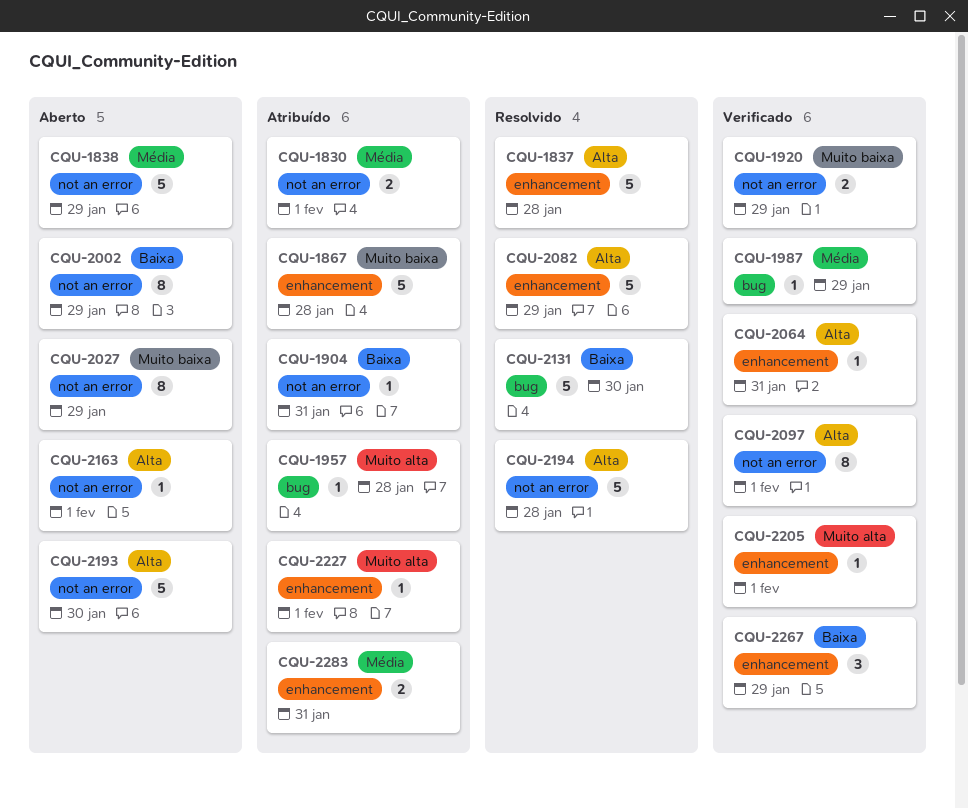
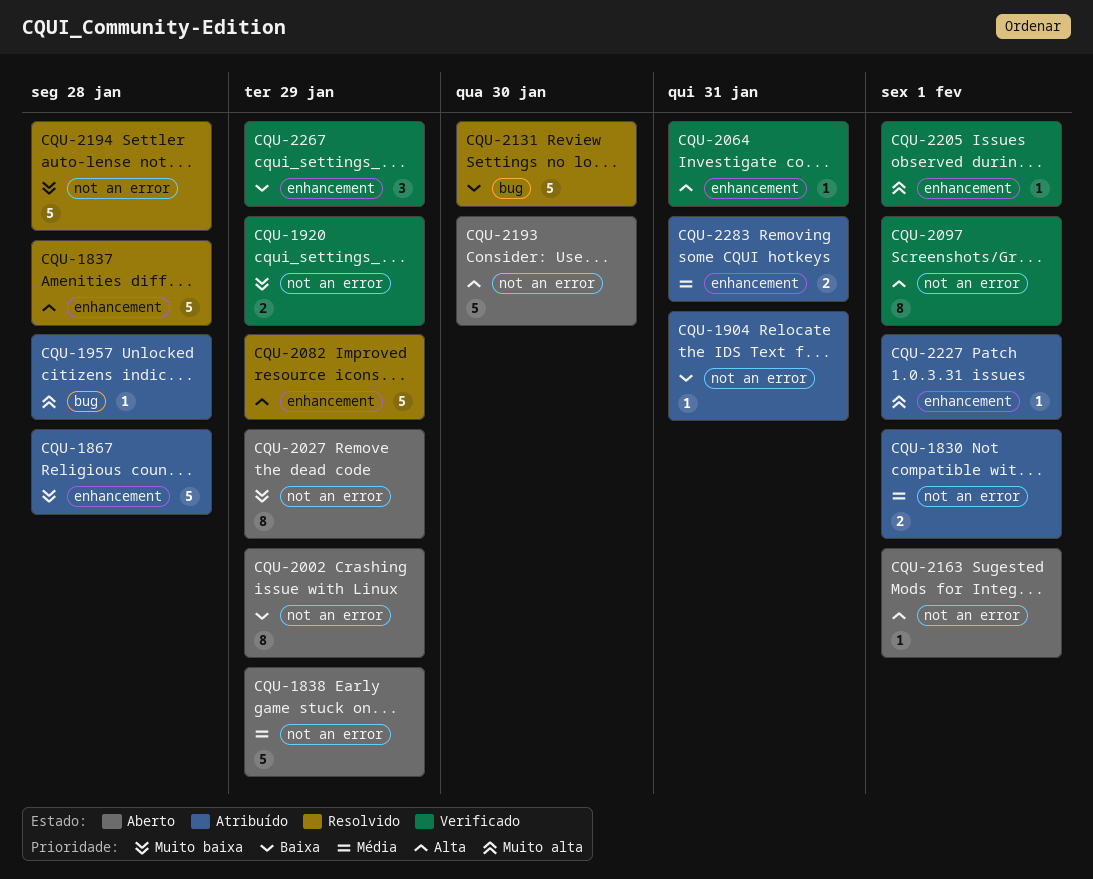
CQU-1987: present -> none
CQU-2194, priority: Alta -> Muito baixa

